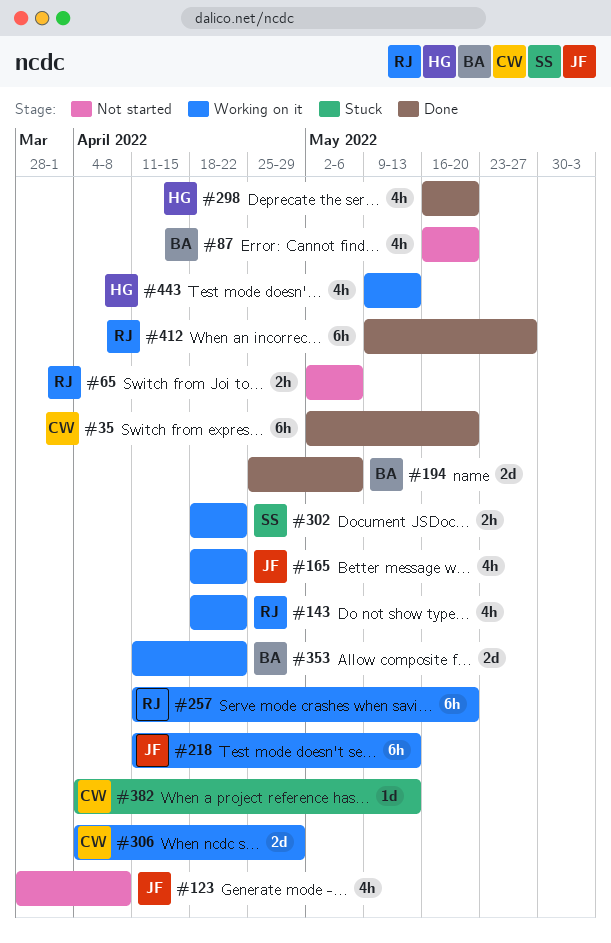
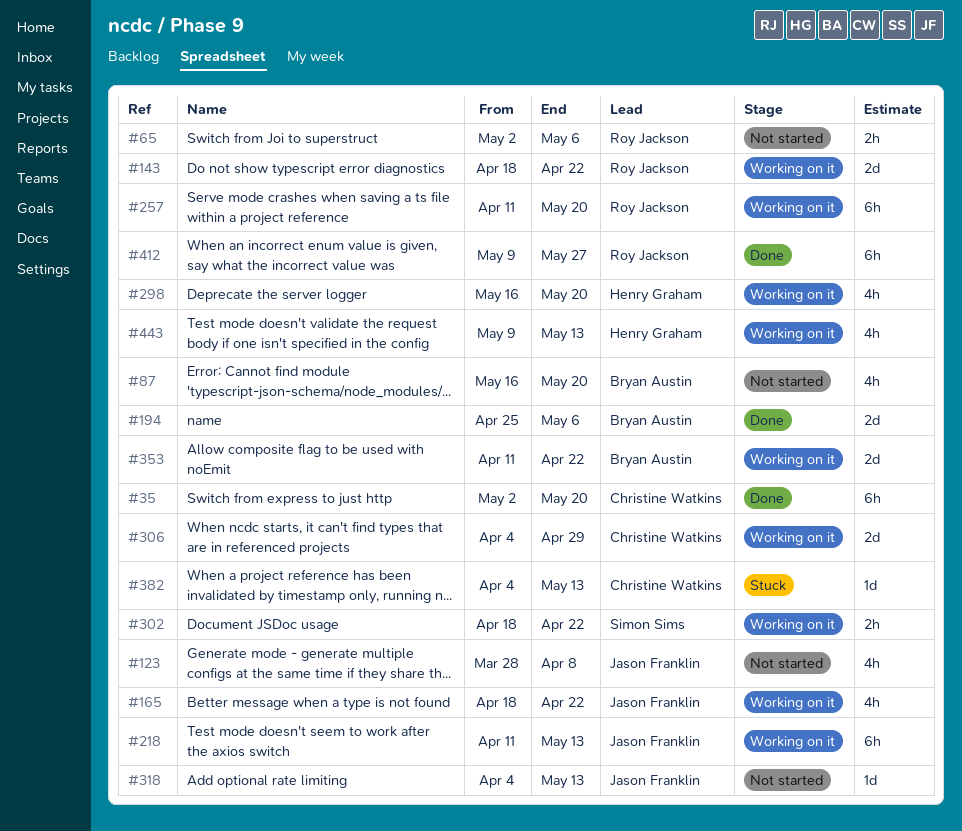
#143, estimate: 4h -> 2d
#298, status: Done -> Working on it
#318: none -> present

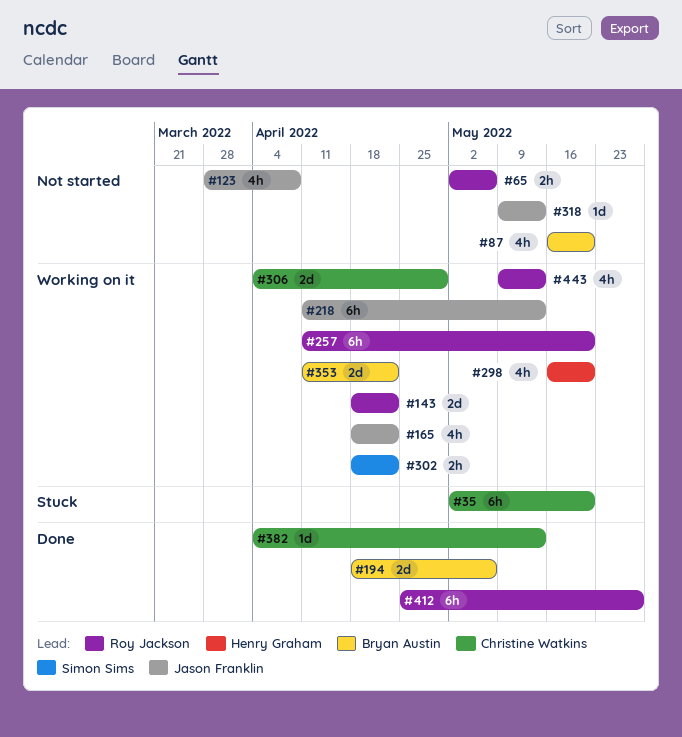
#35, status: Done -> Stuck
#194, start: Apr 25 -> Apr 18
#318, start: Apr 4 -> May 9
#382, status: Stuck -> Done
#412, start: May 9 -> Apr 25
#443, owner: Henry Graham -> Roy Jackson

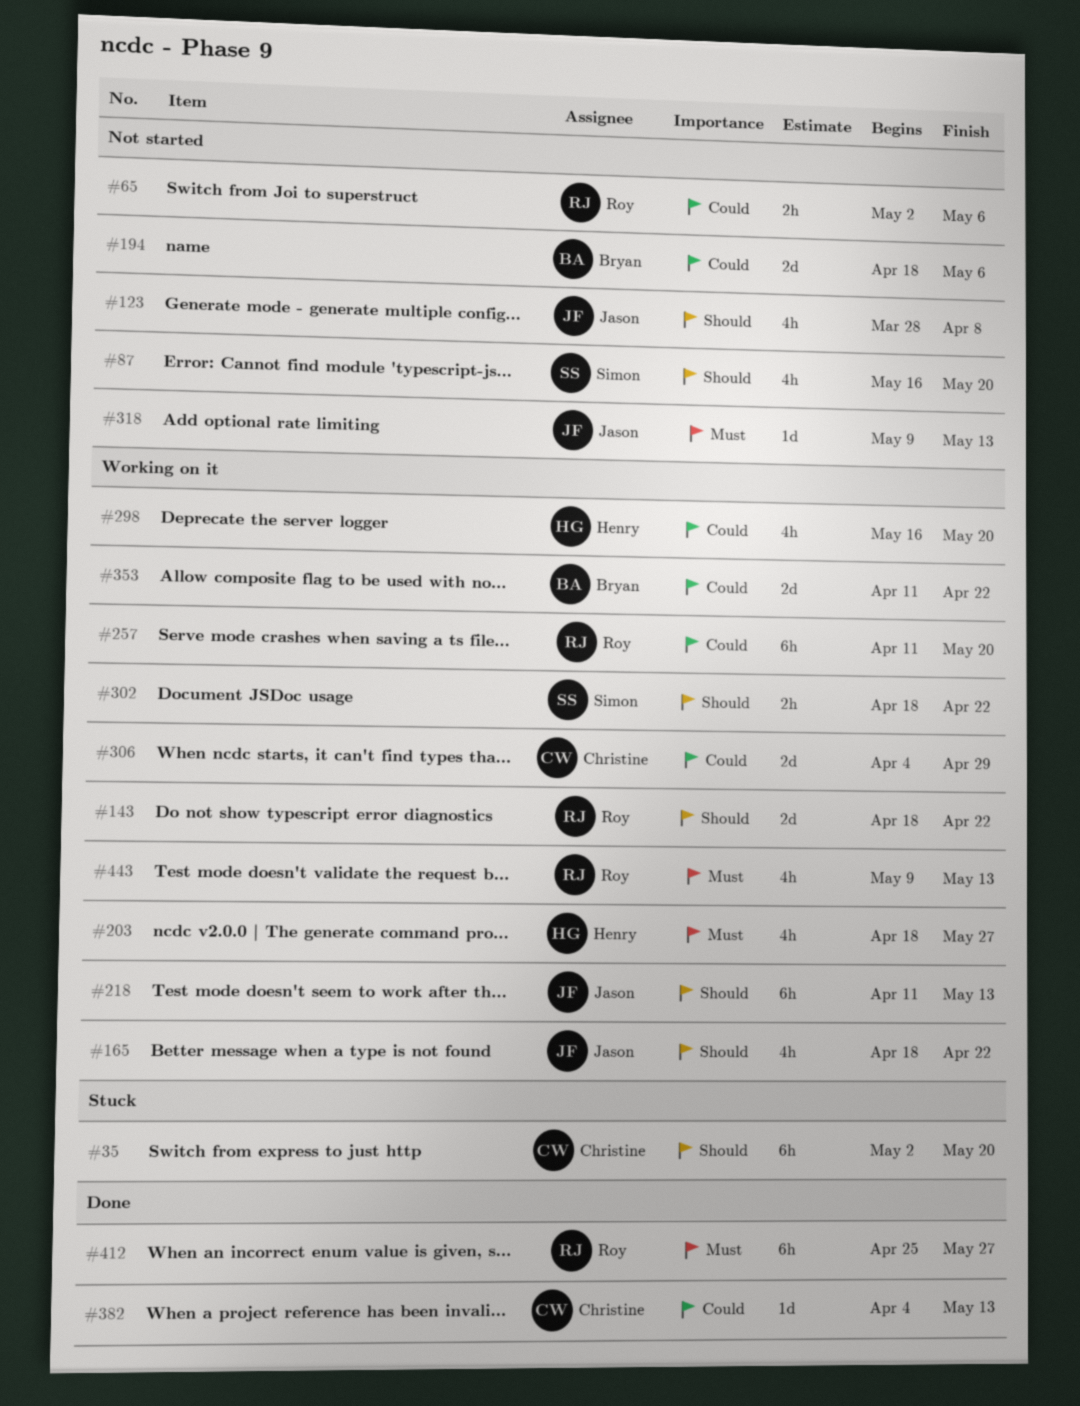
#87, owner: Bryan Austin -> Simon Sims
#194, status: Done -> Not started
#203: none -> present

